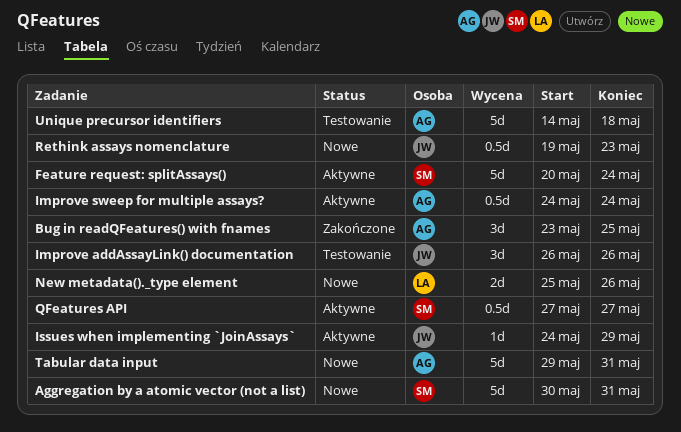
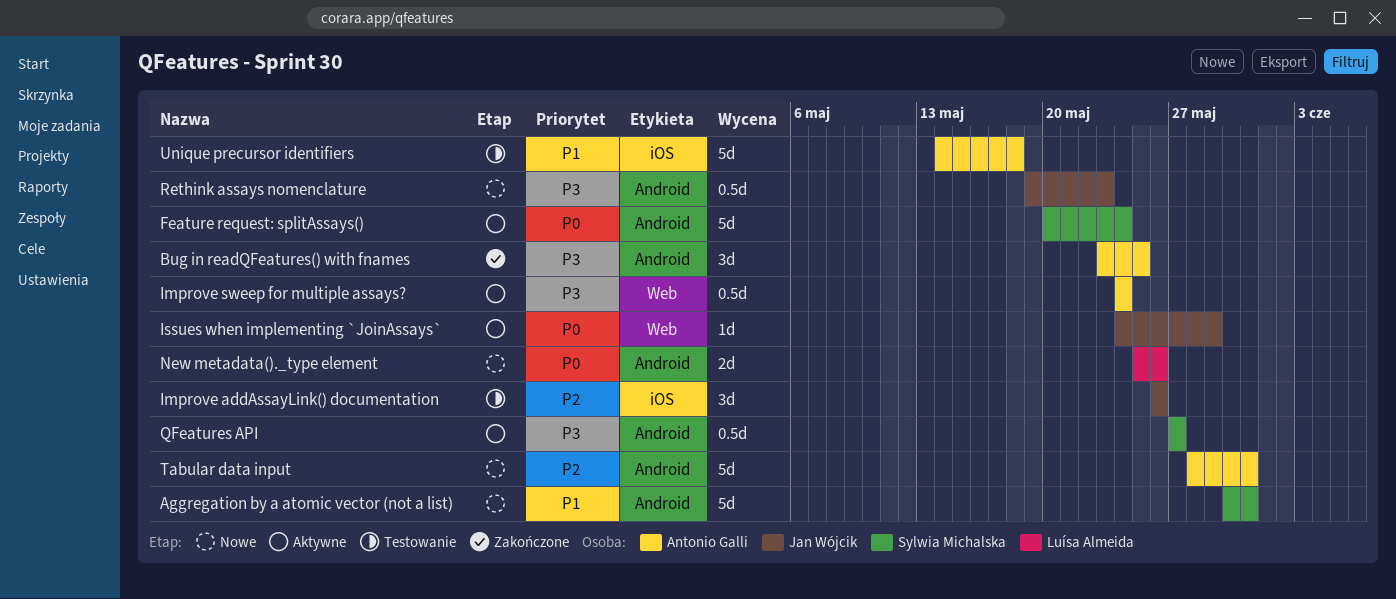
Tabular data input, start: May 29 -> May 28

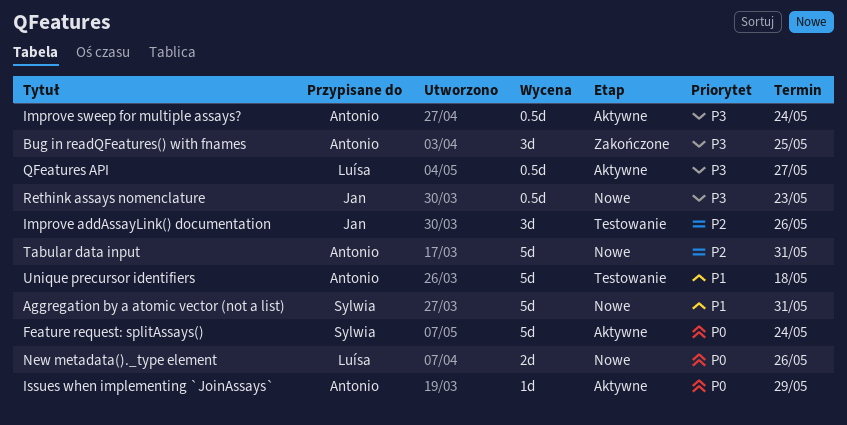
Issues when implementing `JoinAssays`, owner: Jan Wójcik -> Antonio Galli
QFeatures API, owner: Sylwia Michalska -> Luísa Almeida

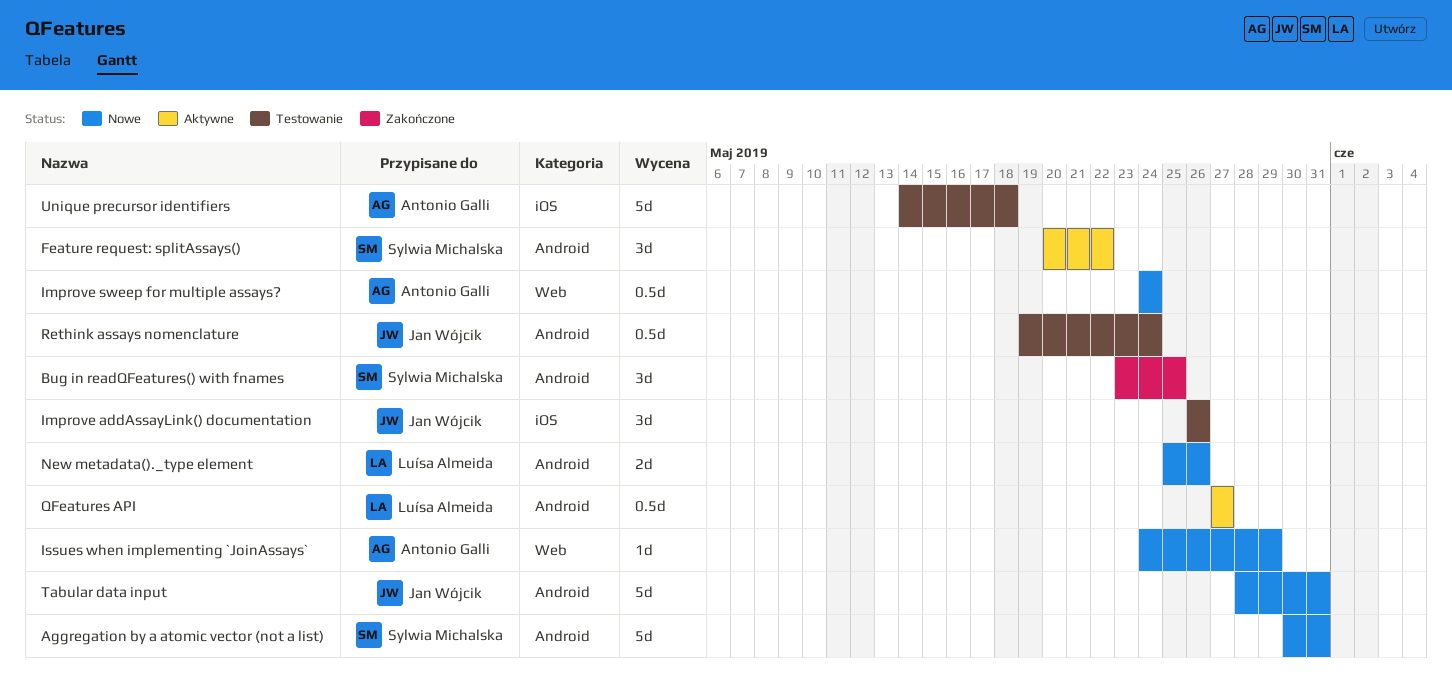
Bug in readQFeatures() with fnames, owner: Antonio Galli -> Sylwia Michalska
Feature request: splitAssays(), estimate: 5d -> 3d
Feature request: splitAssays(), due: May 24 -> May 22
Improve sweep for multiple assays?, status: Aktywne -> Nowe
Issues when implementing `JoinAssays`, status: Aktywne -> Nowe
Rethink assays nomenclature, status: Nowe -> Testowanie
Rethink assays nomenclature, due: May 23 -> May 24
Tabular data input, owner: Antonio Galli -> Jan Wójcik

